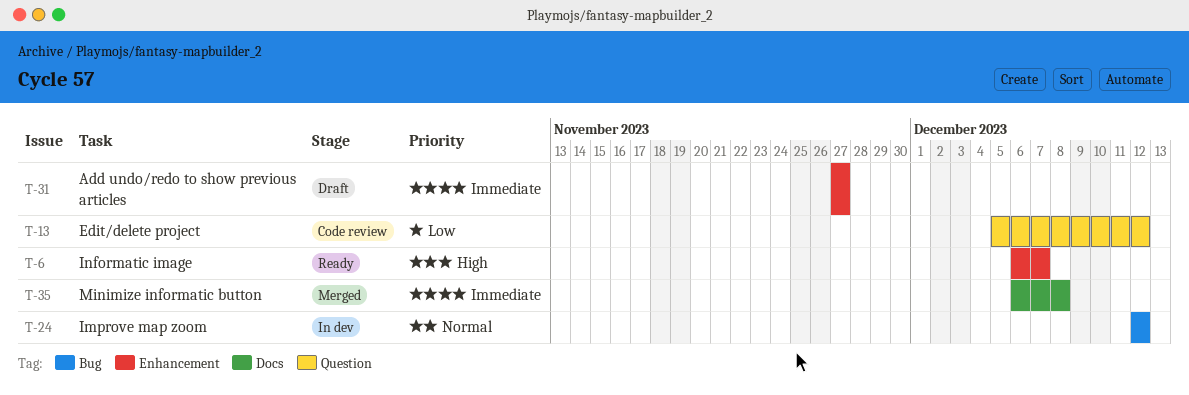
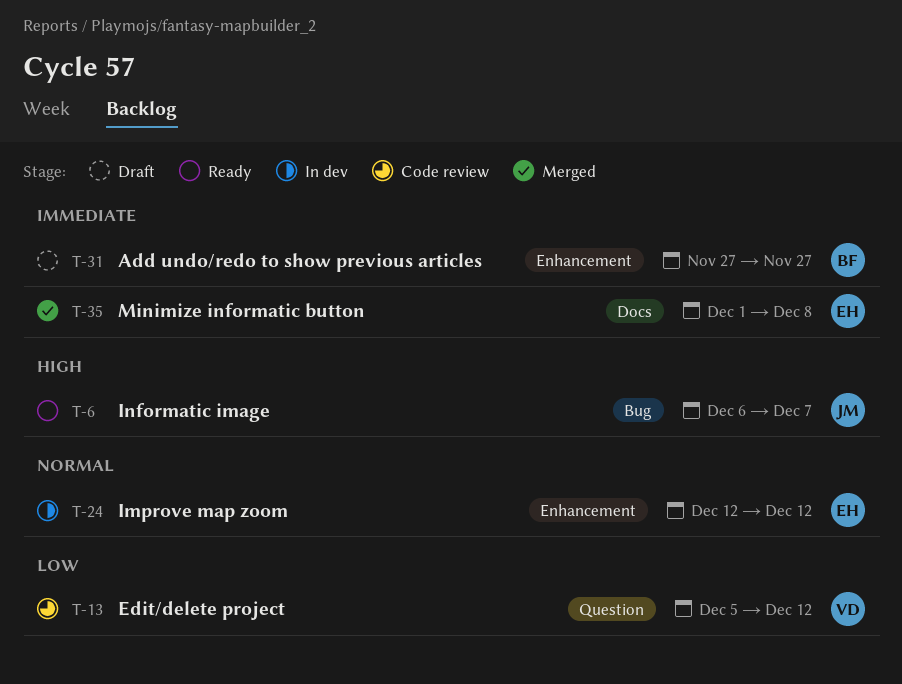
T-6, label: Enhancement -> Bug
T-24, label: Bug -> Enhancement
T-35, start: Dec 6 -> Dec 1

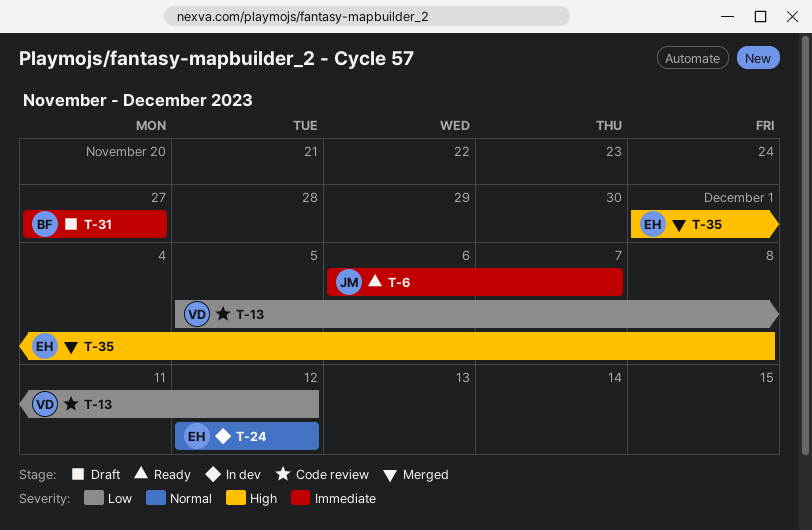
T-6, priority: High -> Immediate
T-35, priority: Immediate -> High

